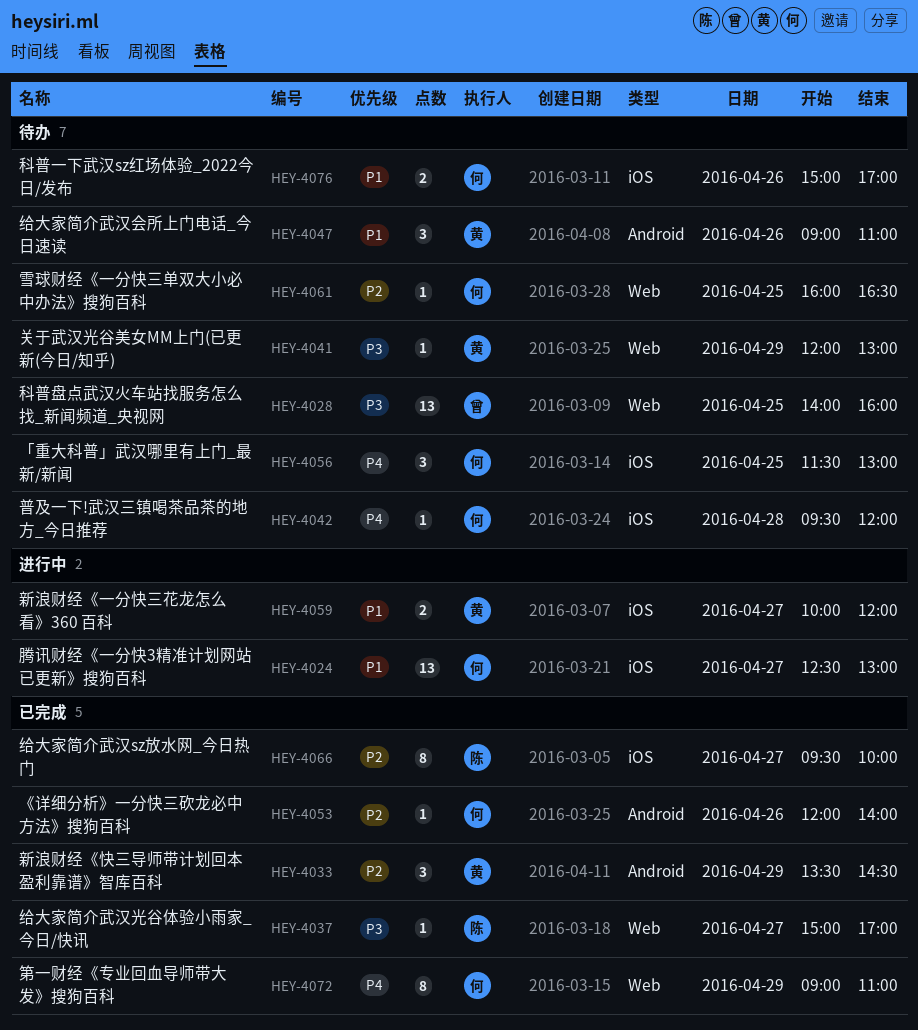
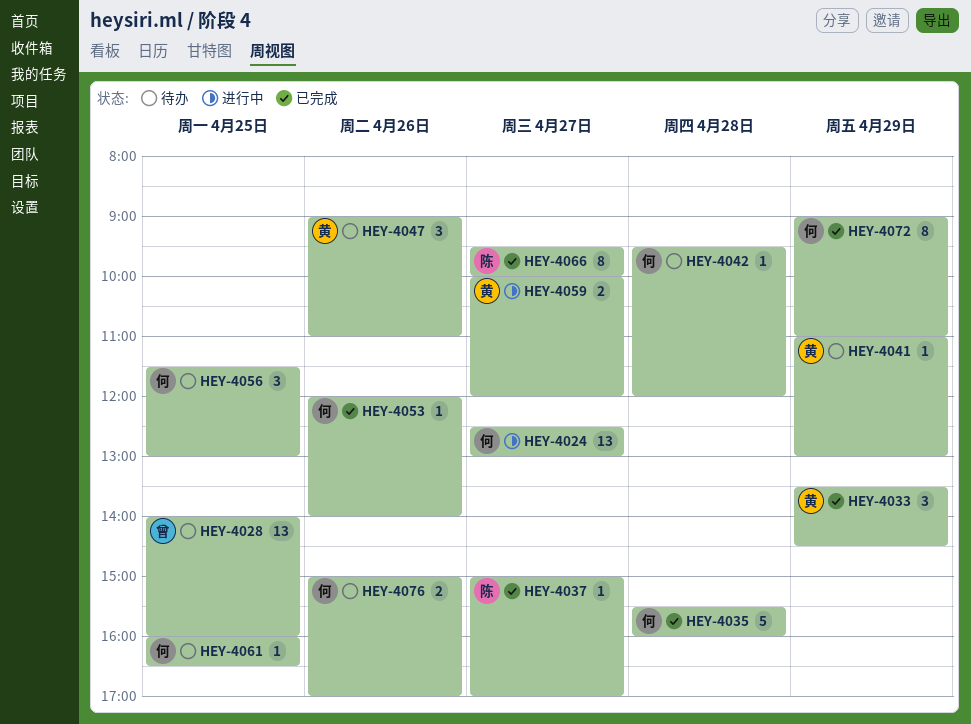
HEY-4035: none -> present
HEY-4041, begins: 12:00 -> 11:00

